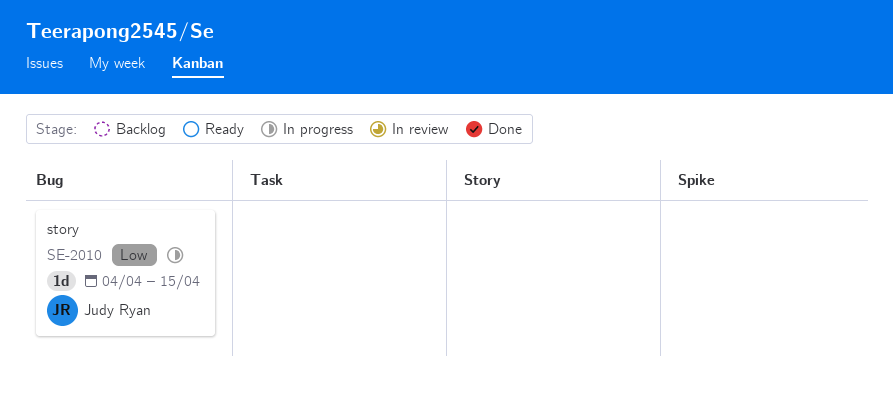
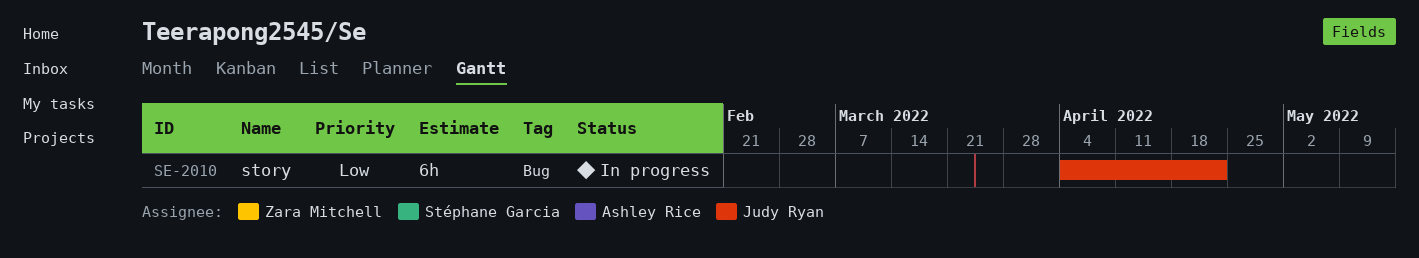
SE-2010, estimate: 1d -> 6h
SE-2010, due: Apr 15 -> Apr 22

